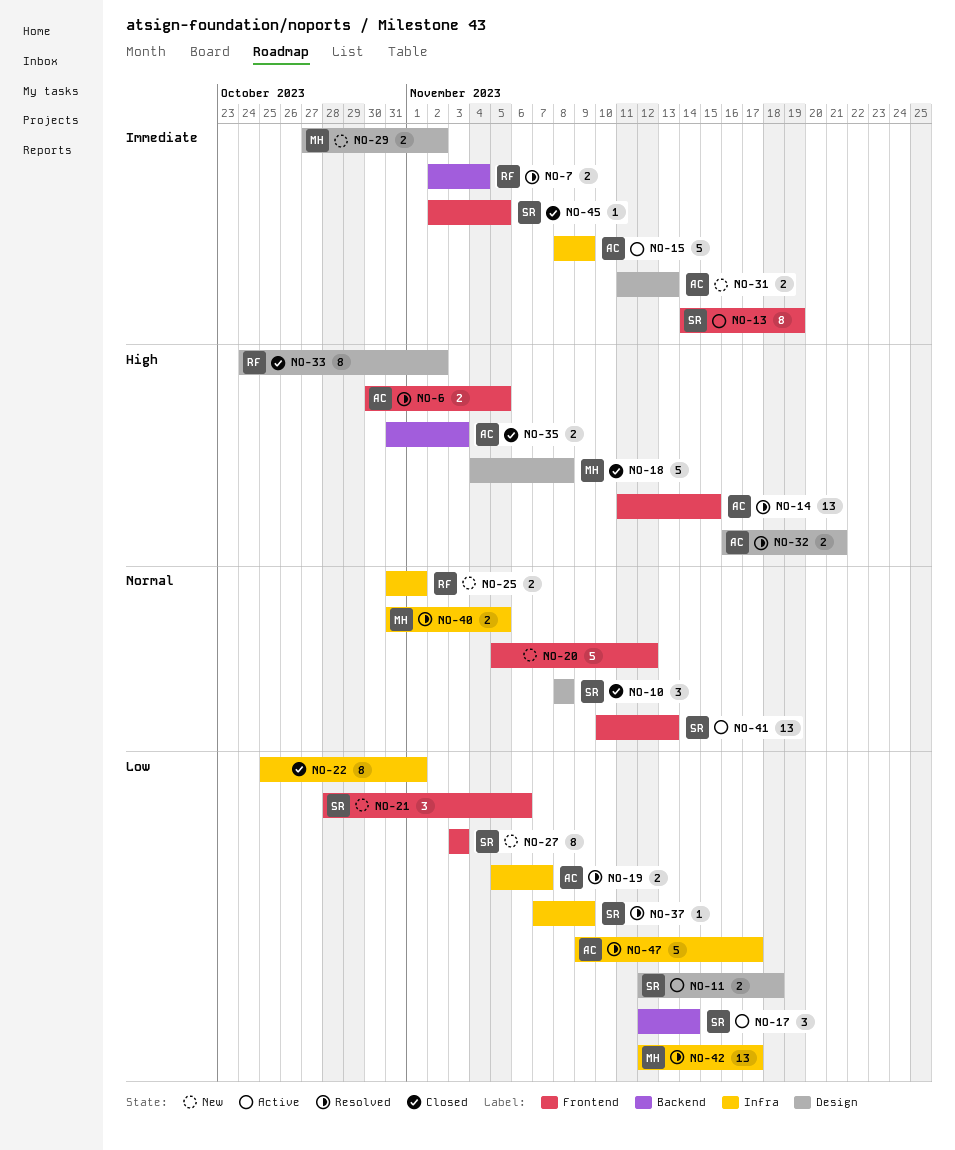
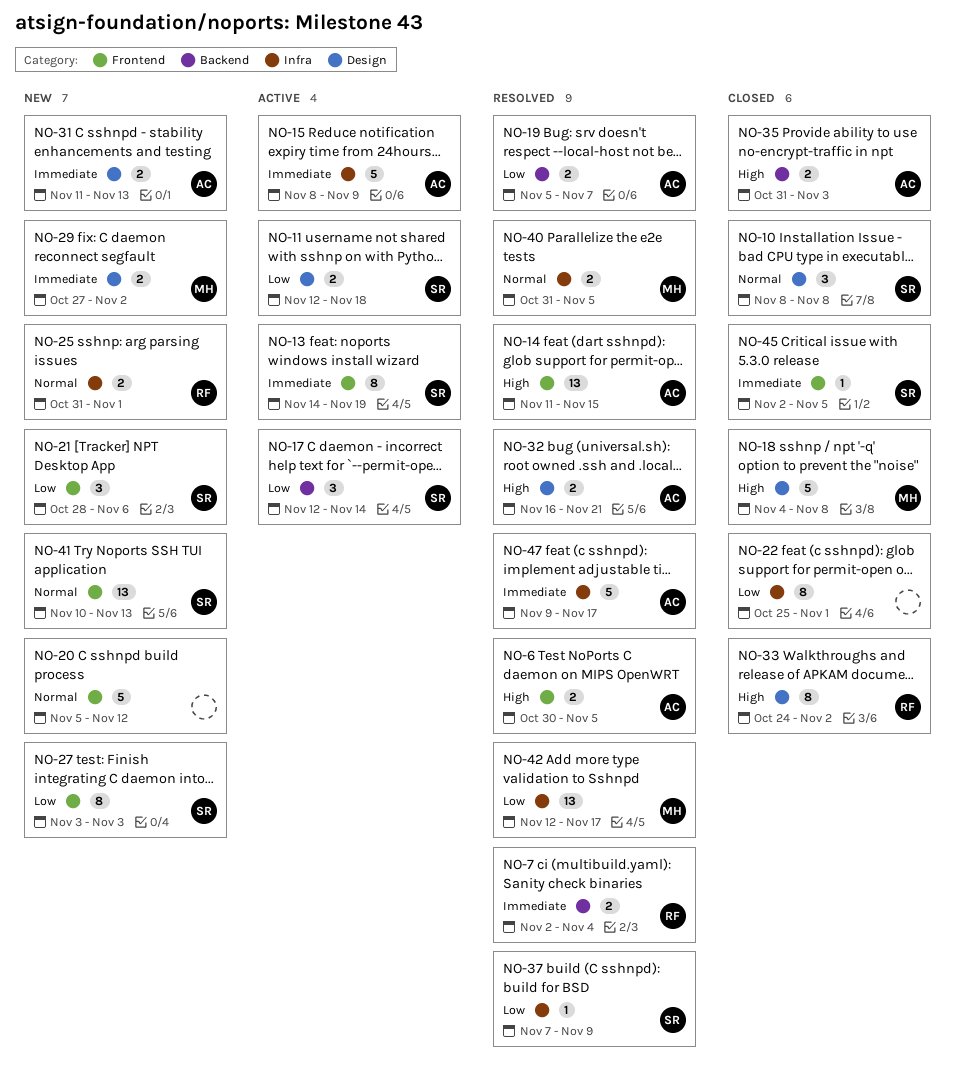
NO-19, label: Infra -> Backend
NO-41, status: Active -> New
NO-47, priority: Low -> Immediate

